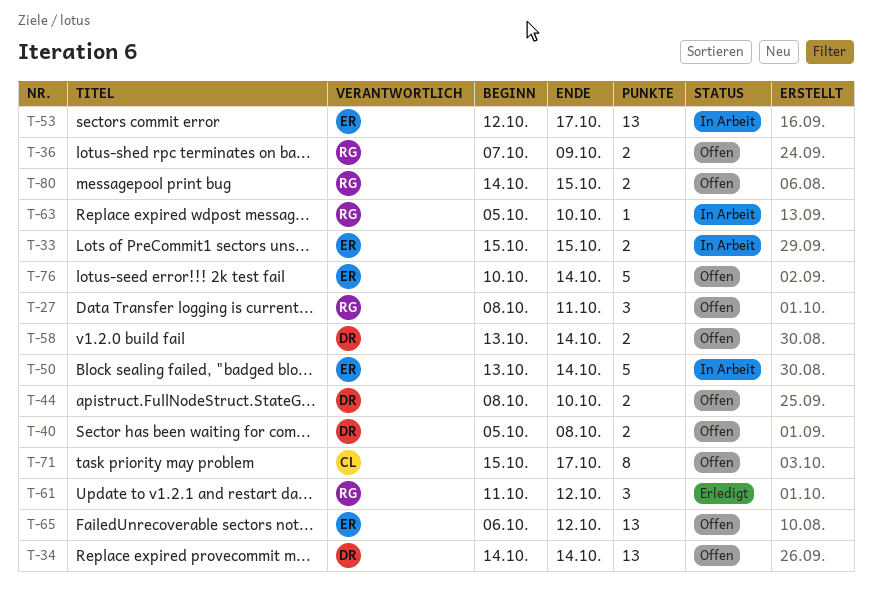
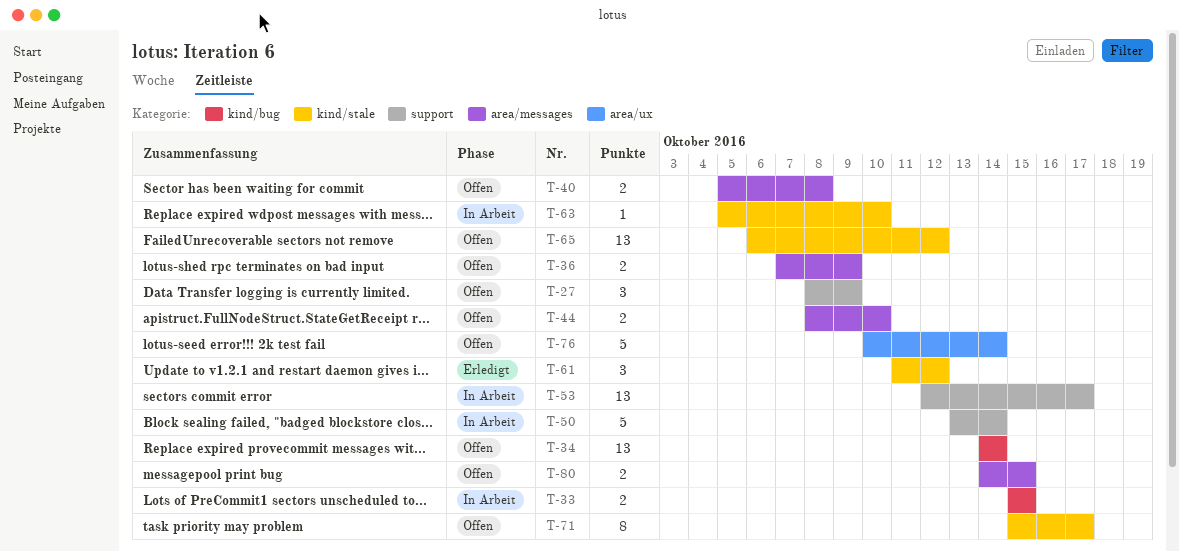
T-27, due: Oct 11 -> Oct 9
T-58: present -> none

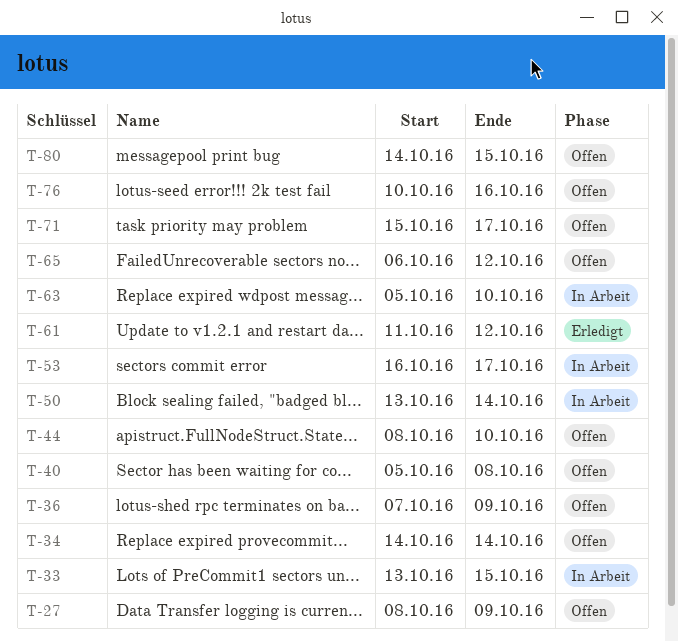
T-33, start: Oct 15 -> Oct 13
T-53, start: Oct 12 -> Oct 16
T-76, due: Oct 14 -> Oct 16

